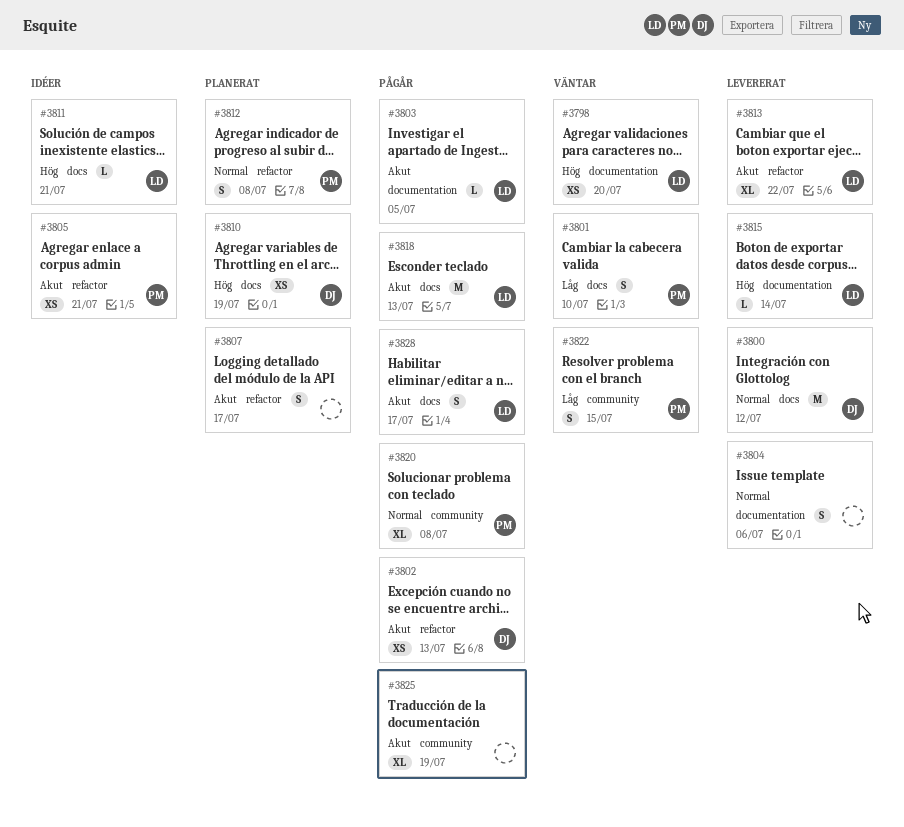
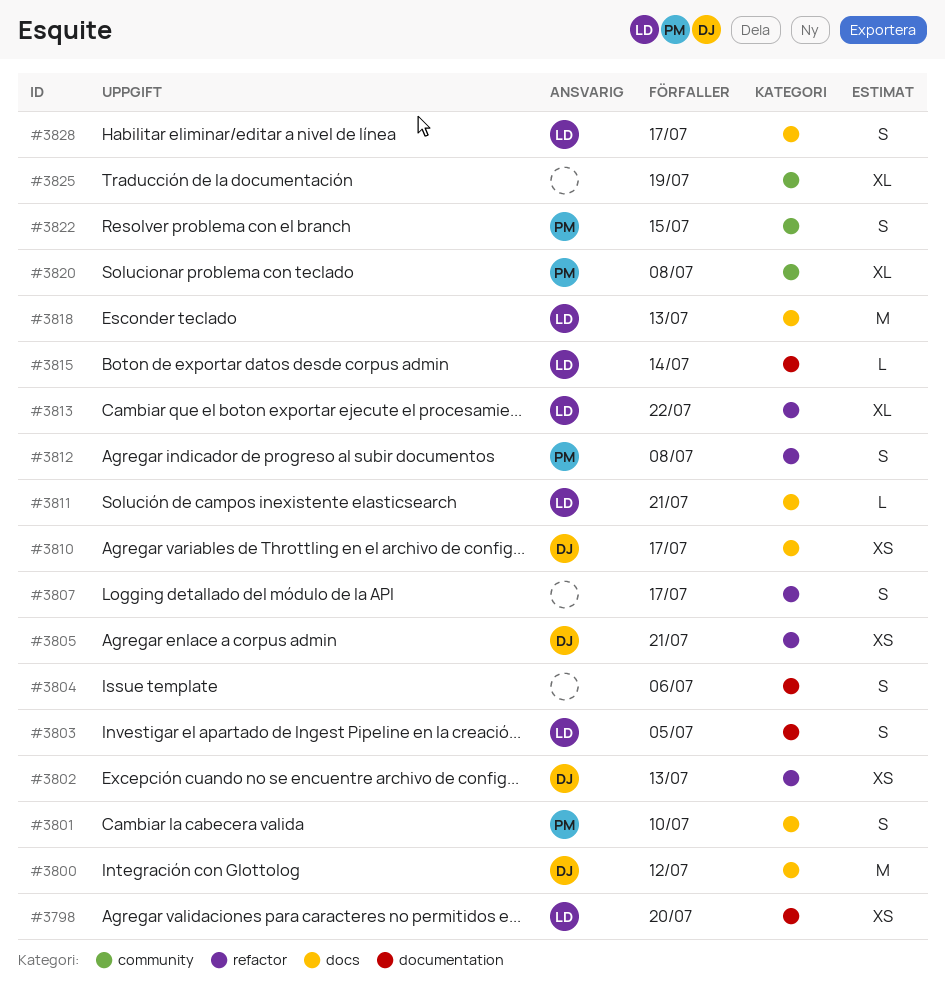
#3803, estimate: L -> S
#3805, owner: PM -> DJ
#3810, due: Jul 19 -> Jul 17

